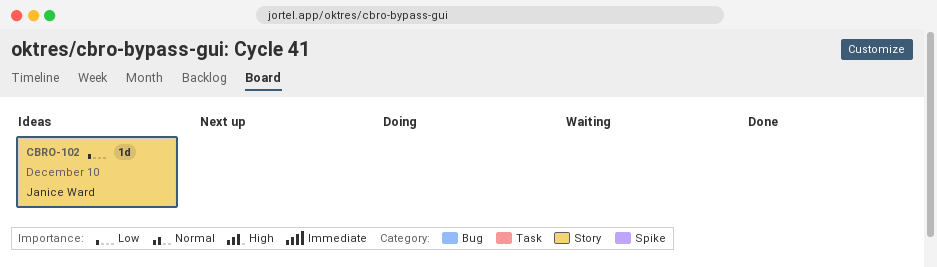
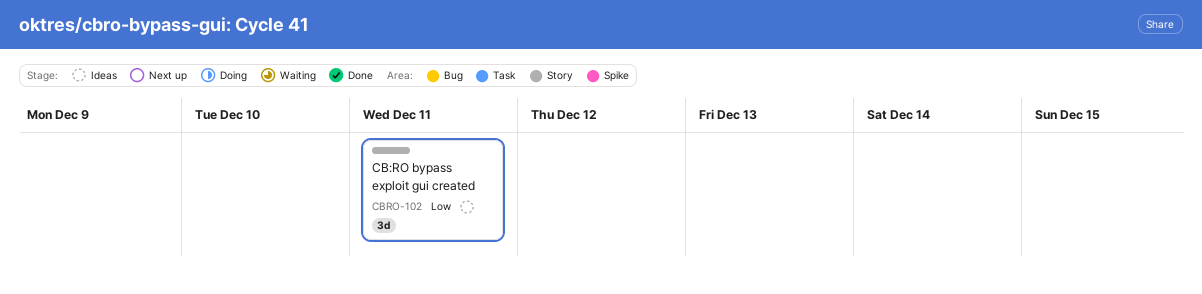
CBRO-102, estimate: 1d -> 3d
CBRO-102, due: Dec 10 -> Dec 11

